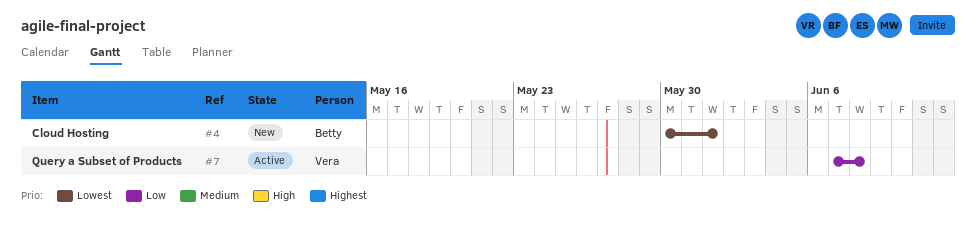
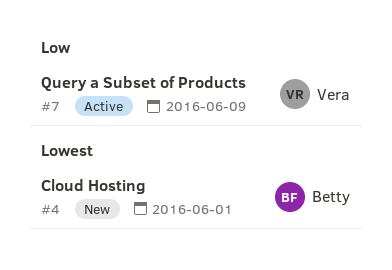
#7, due: Jun 8 -> Jun 9

